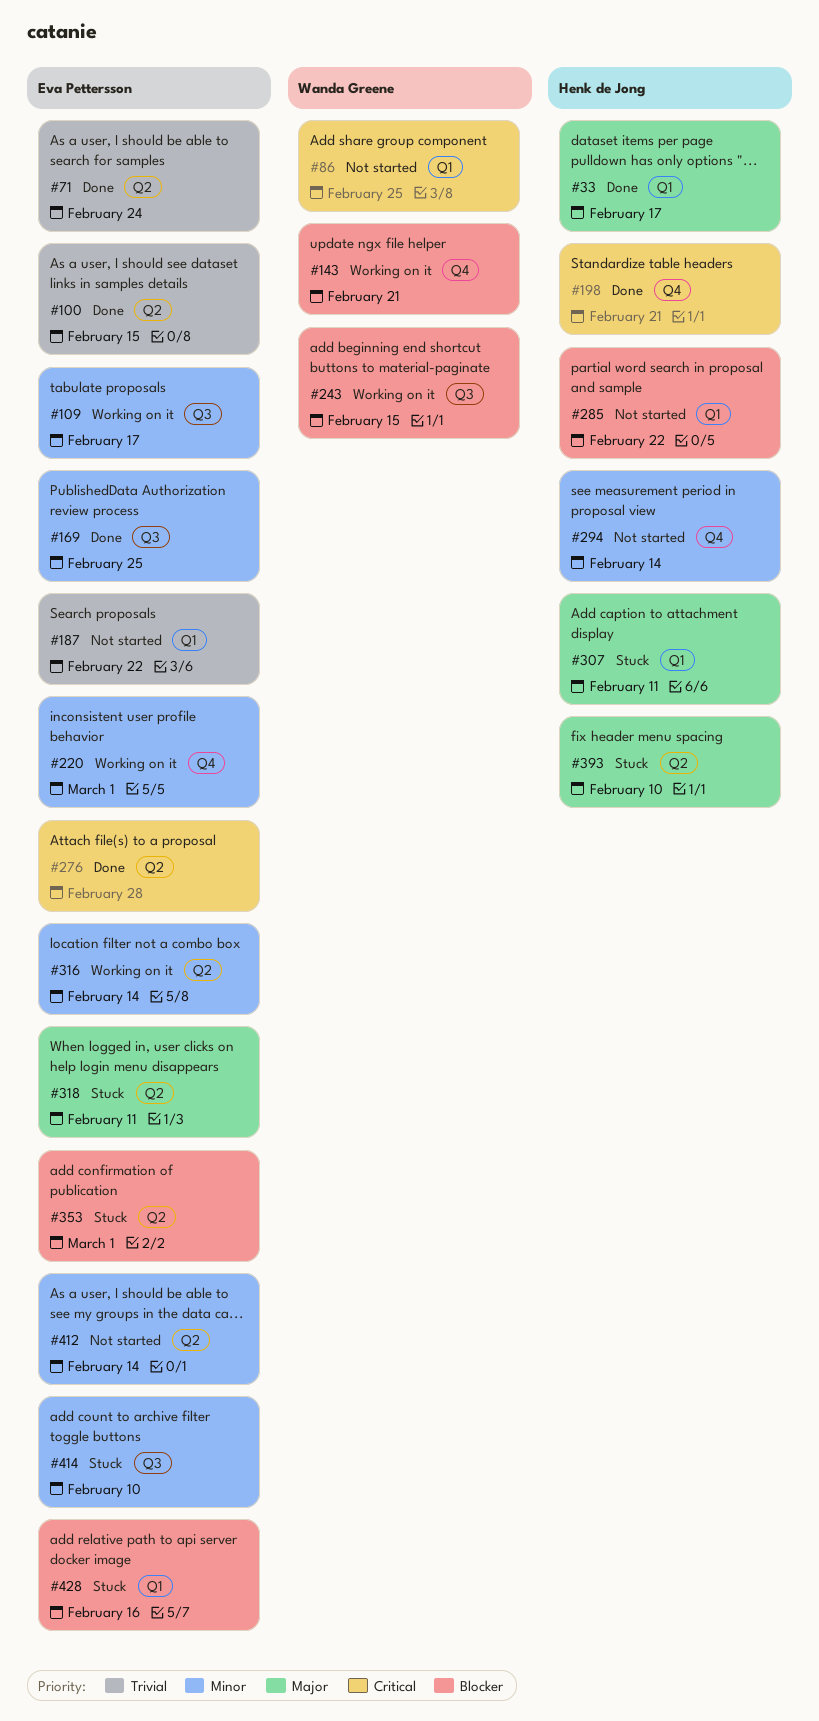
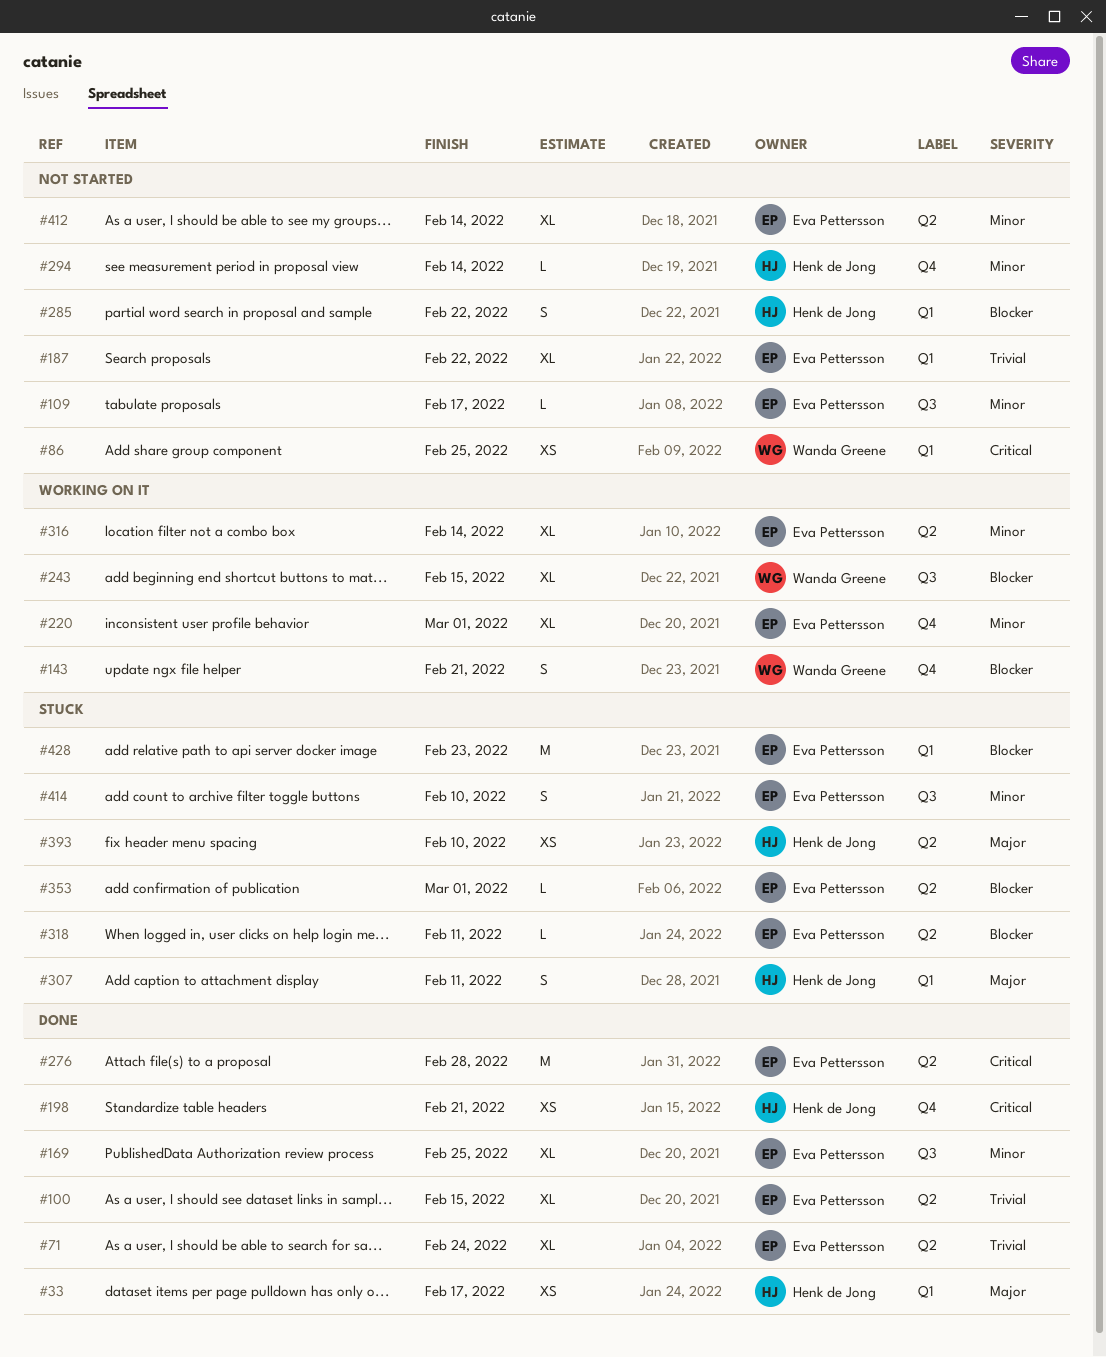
#109, status: Working on it -> Not started
#318, priority: Major -> Blocker
#428, due: Feb 16 -> Feb 23

